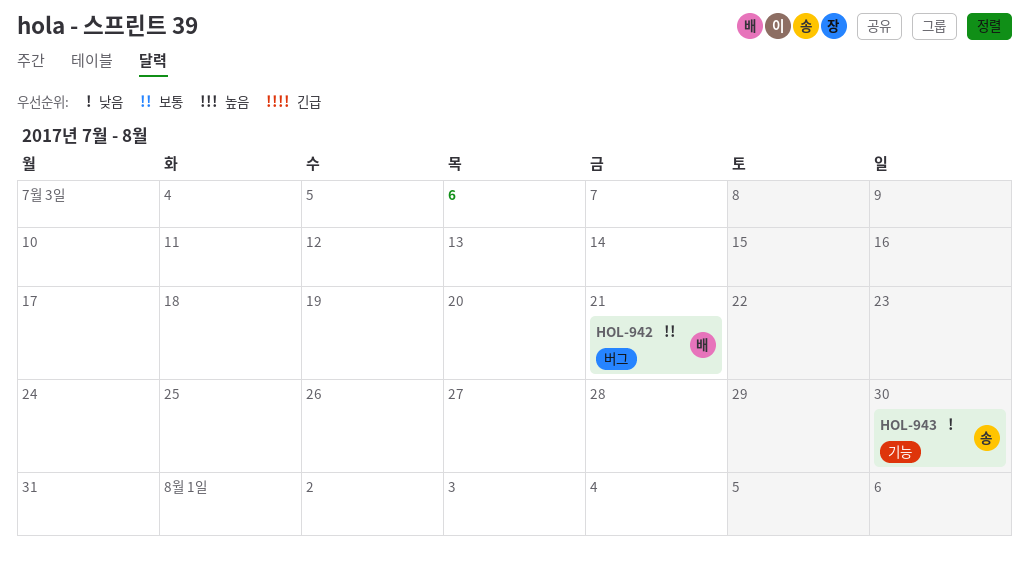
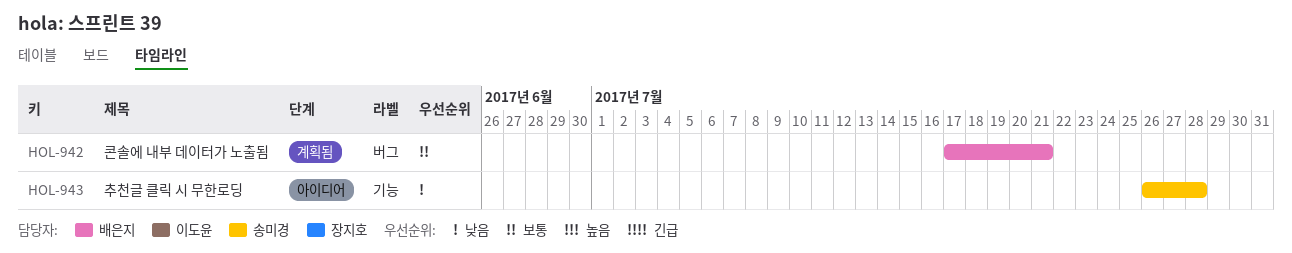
HOL-943, due: Jul 30 -> Jul 28

